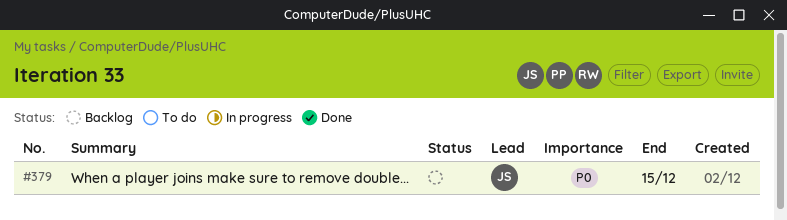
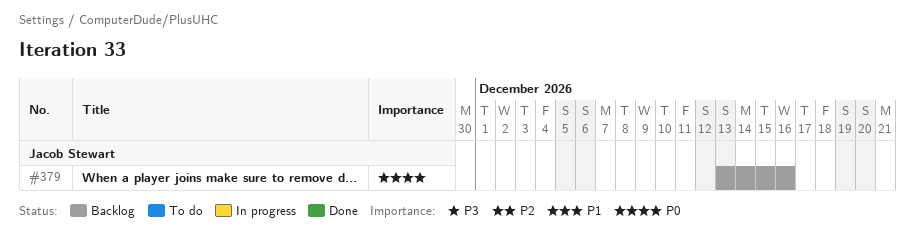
#379, due: Dec 15 -> Dec 16

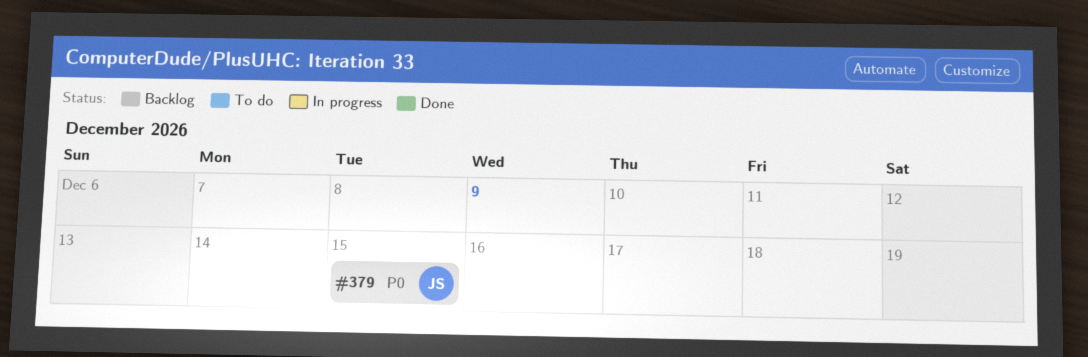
#379, due: Dec 16 -> Dec 15

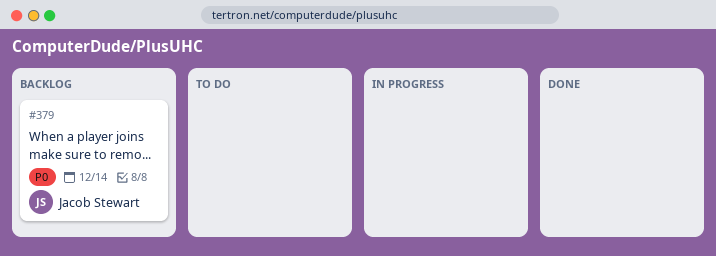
#379, due: Dec 15 -> Dec 14

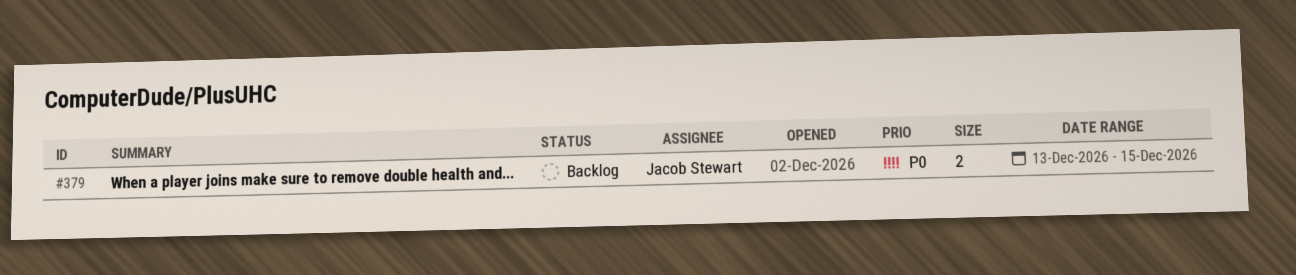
#379, due: Dec 14 -> Dec 15

